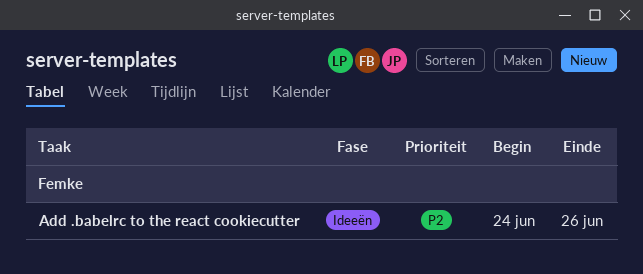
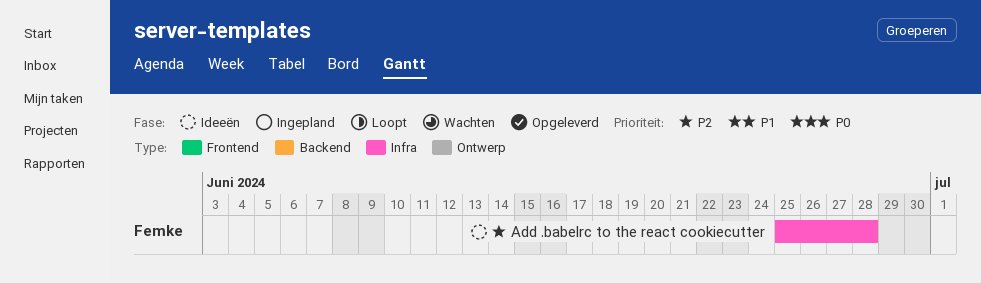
Add .babelrc to the react cookiecutter, start: Jun 24 -> Jun 25
Add .babelrc to the react cookiecutter, due: Jun 26 -> Jun 28

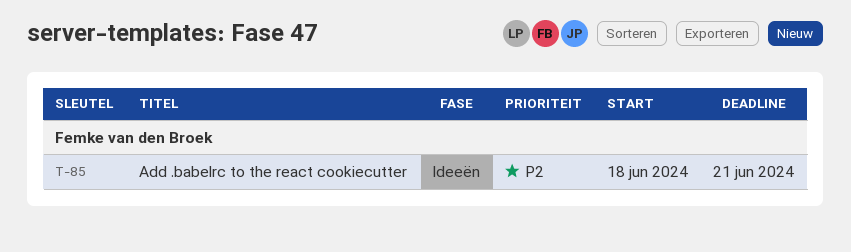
Add .babelrc to the react cookiecutter, start: Jun 25 -> Jun 18
Add .babelrc to the react cookiecutter, due: Jun 28 -> Jun 21

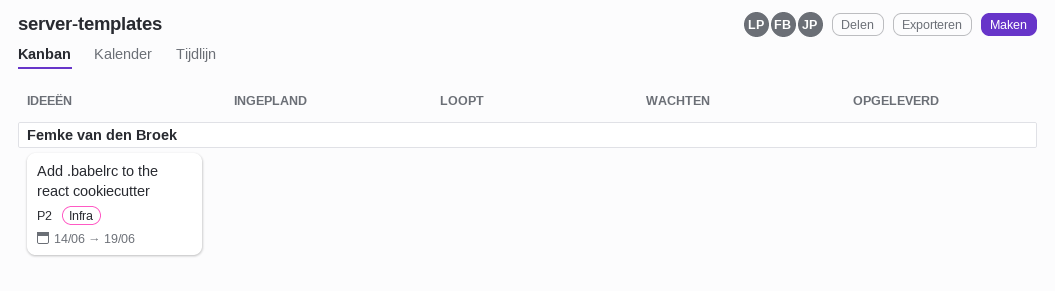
Add .babelrc to the react cookiecutter, start: Jun 18 -> Jun 14
Add .babelrc to the react cookiecutter, due: Jun 21 -> Jun 19

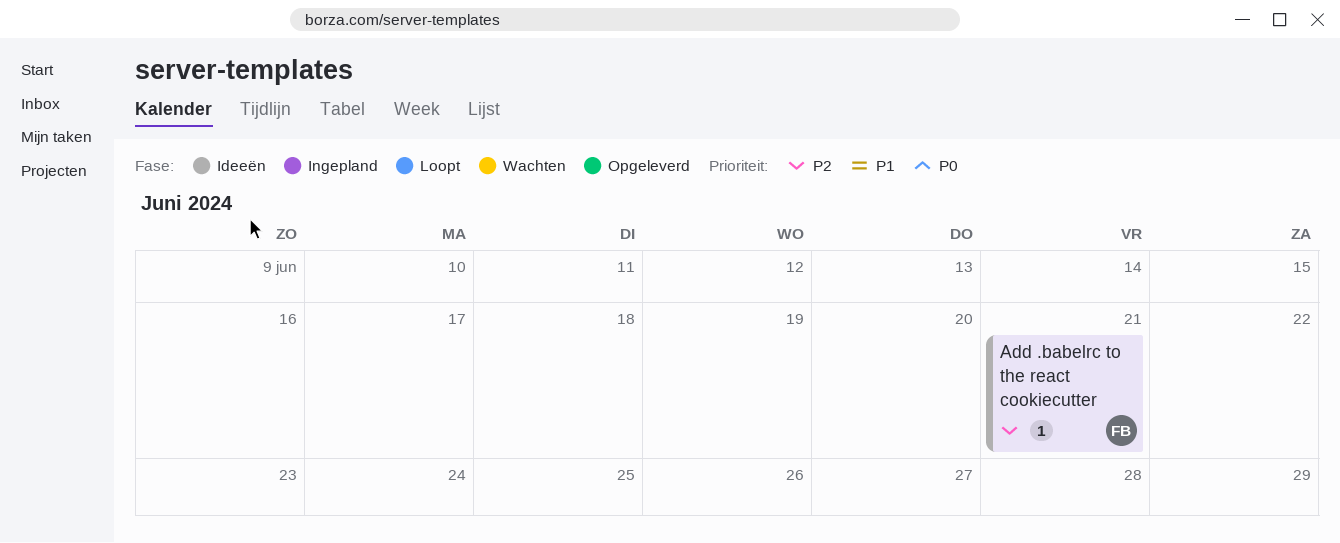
Add .babelrc to the react cookiecutter, due: Jun 19 -> Jun 21

